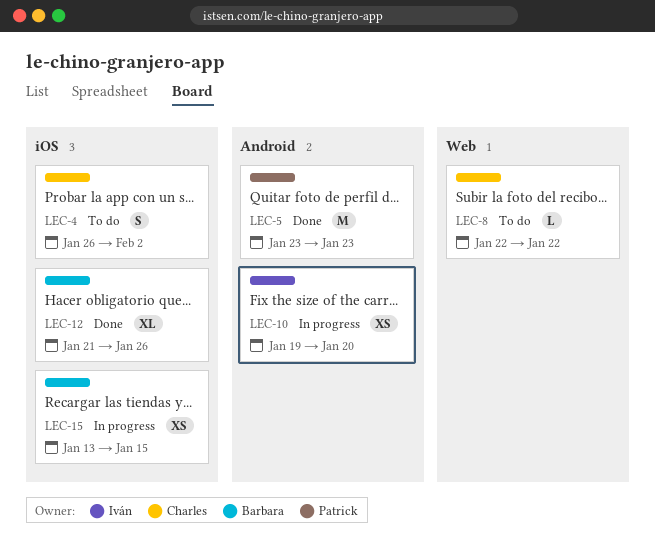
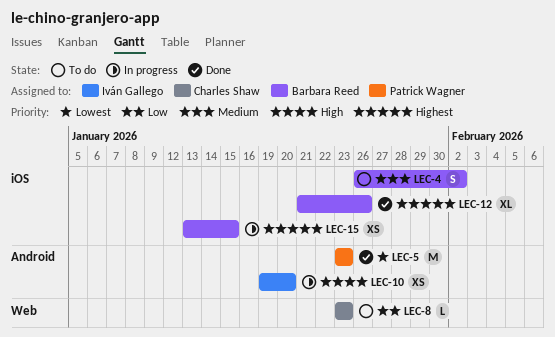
LEC-4, owner: Charles Shaw -> Barbara Reed
LEC-8, start: Jan 22 -> Jan 23
LEC-8, due: Jan 22 -> Jan 23

